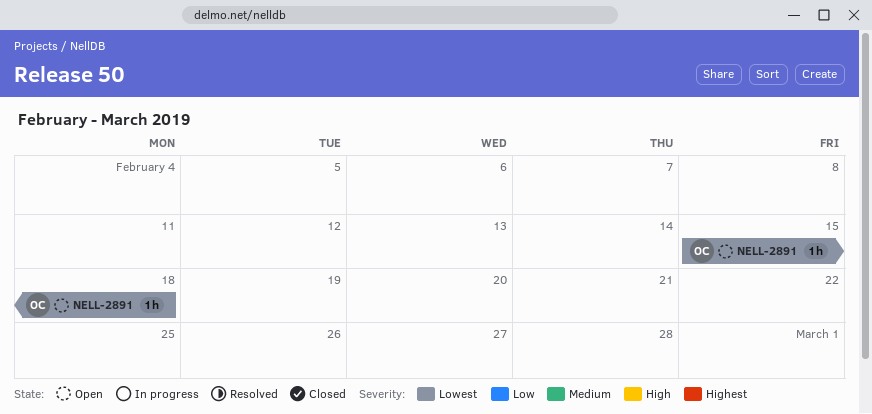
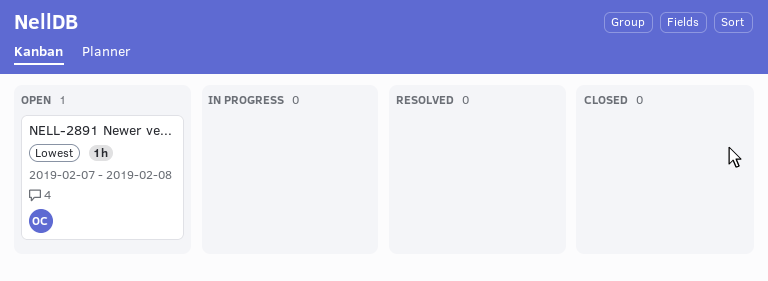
NELL-2891, start: Feb 15 -> Feb 7
NELL-2891, due: Feb 18 -> Feb 8

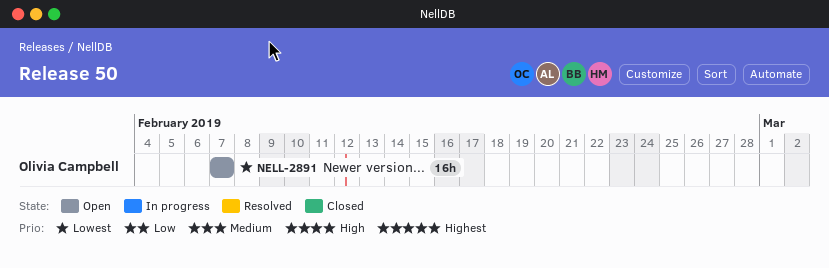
NELL-2891, estimate: 1h -> 16h
NELL-2891, due: Feb 8 -> Feb 7

